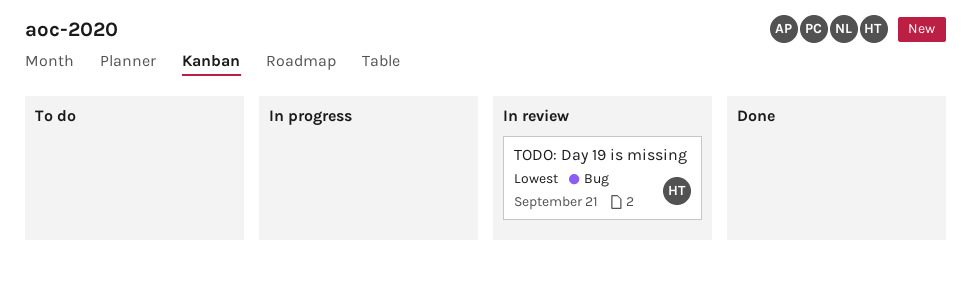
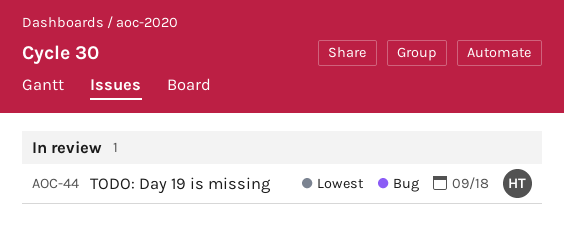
TODO: Day 19 is missing, due: Sep 21 -> Sep 18

